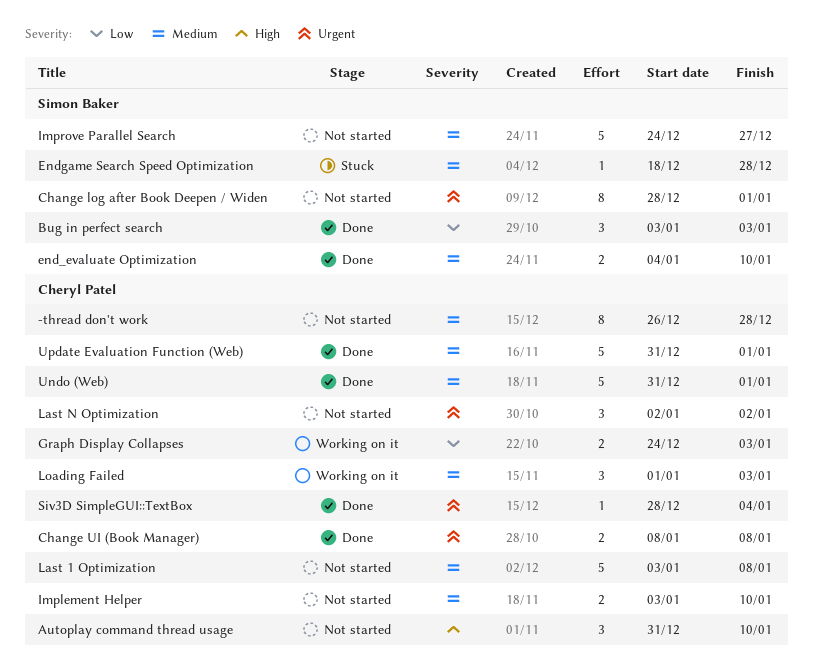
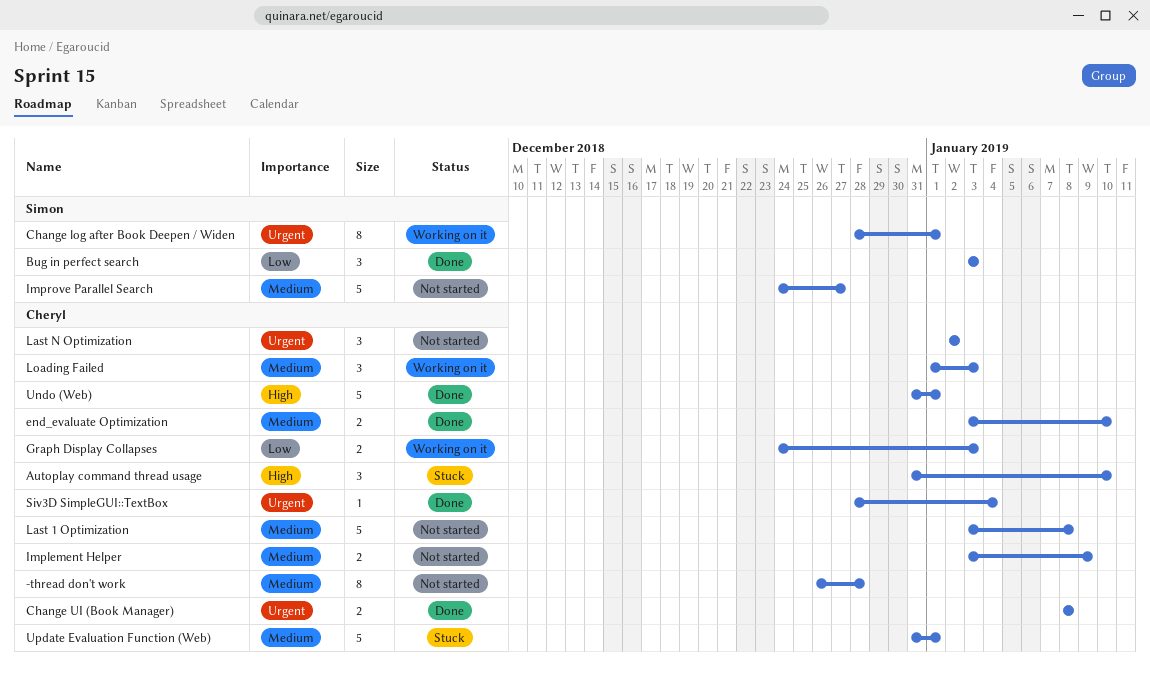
Autoplay command thread usage, status: Not started -> Stuck
Change log after Book Deepen / Widen, status: Not started -> Working on it
end_evaluate Optimization, owner: Simon Baker -> Cheryl Patel
end_evaluate Optimization, start: Jan 4 -> Jan 3
Endgame Search Speed Optimization: present -> none
Implement Helper, due: Jan 10 -> Jan 9
Undo (Web), priority: Medium -> High
Update Evaluation Function (Web), status: Done -> Stuck

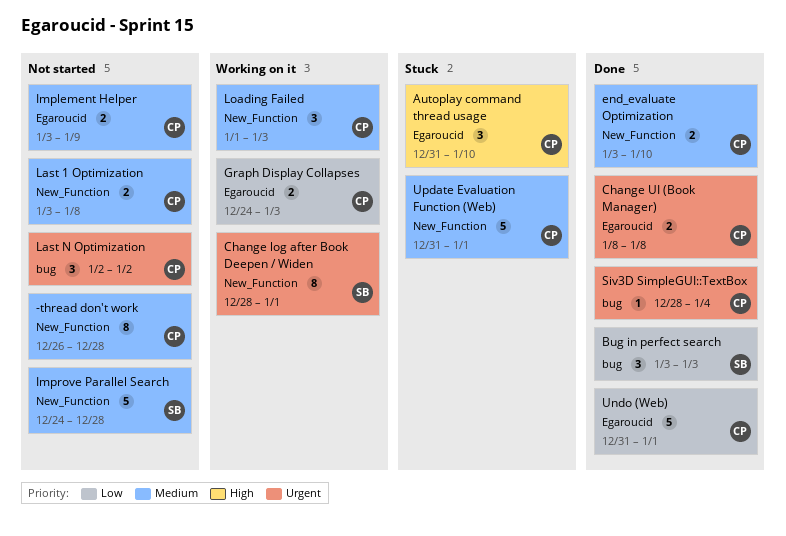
Improve Parallel Search, due: Dec 27 -> Dec 28
Last 1 Optimization, estimate: 5 -> 2
Undo (Web), priority: High -> Low

